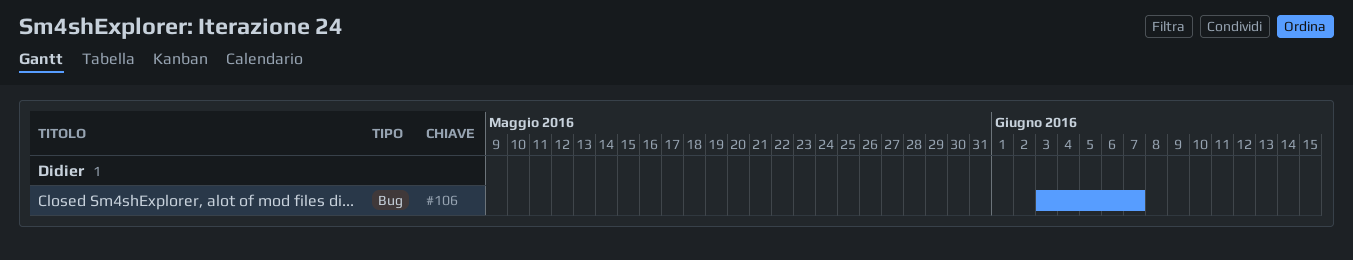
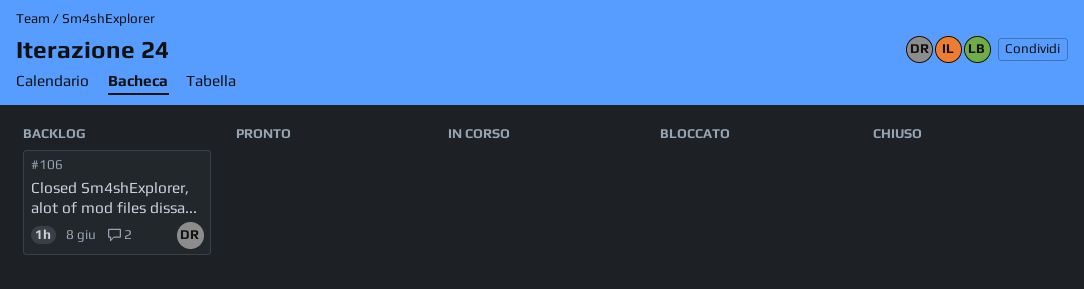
#106, due: Jun 7 -> Jun 8

